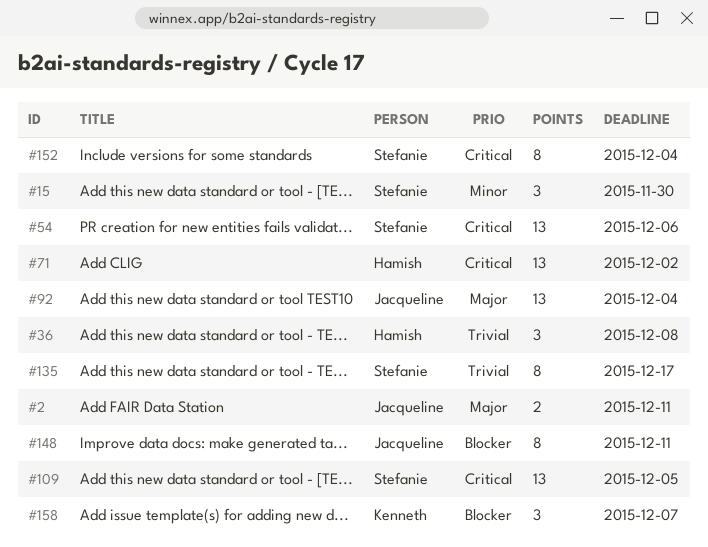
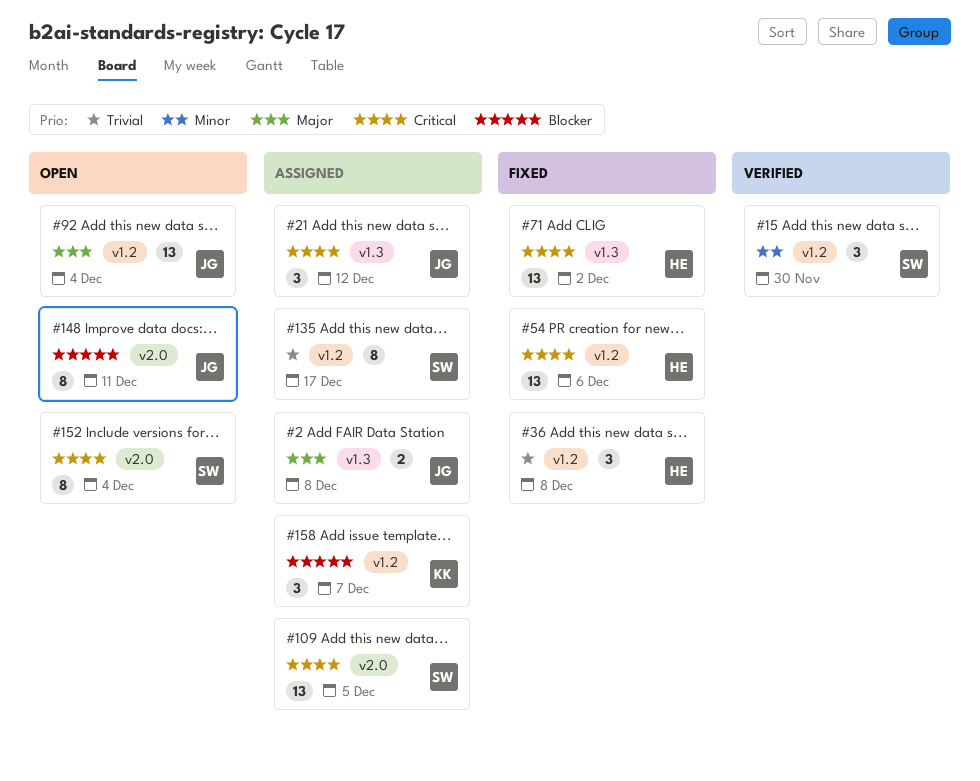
#2, due: Dec 11 -> Dec 8
#21: none -> present
#54, owner: Stefanie -> Hamish

